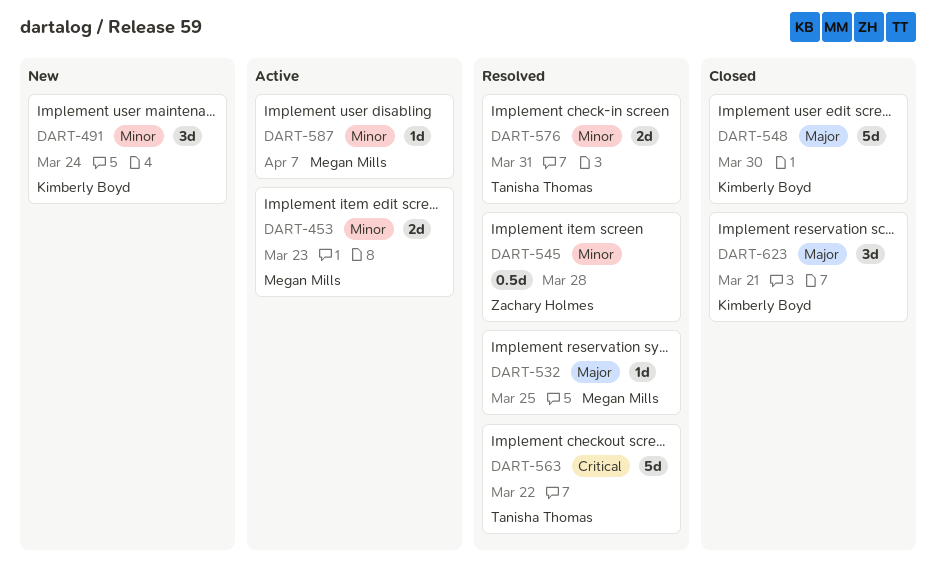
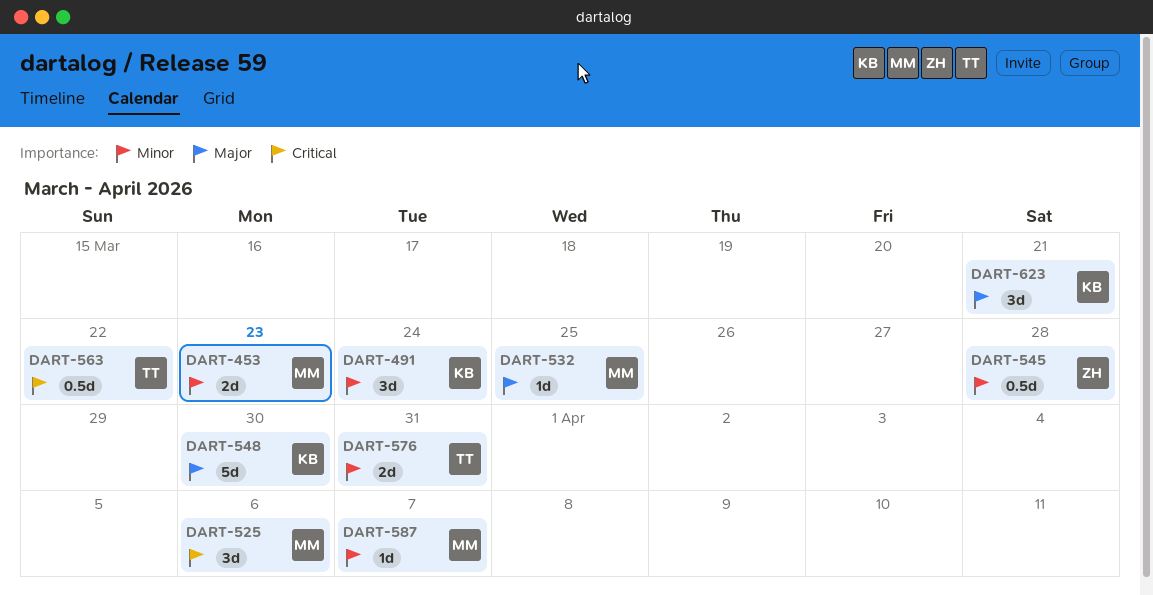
DART-525: none -> present
DART-563, estimate: 5d -> 0.5d

